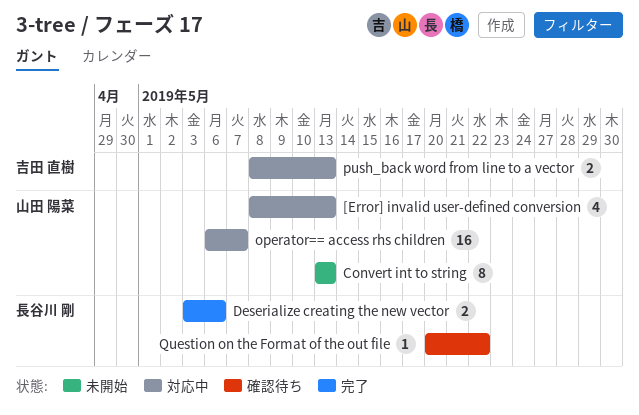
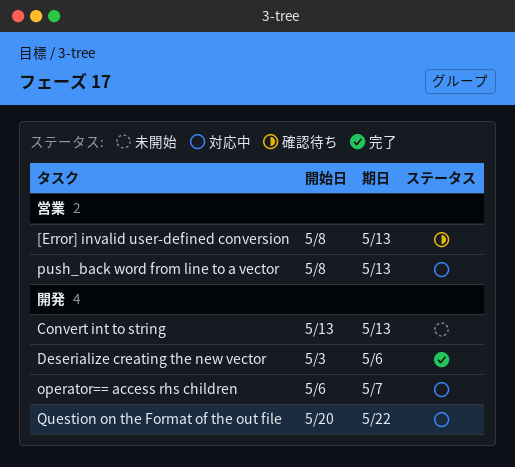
[Error] invalid user-defined conversion, status: 対応中 -> 確認待ち
Question on the Format of the out file, status: 確認待ち -> 対応中

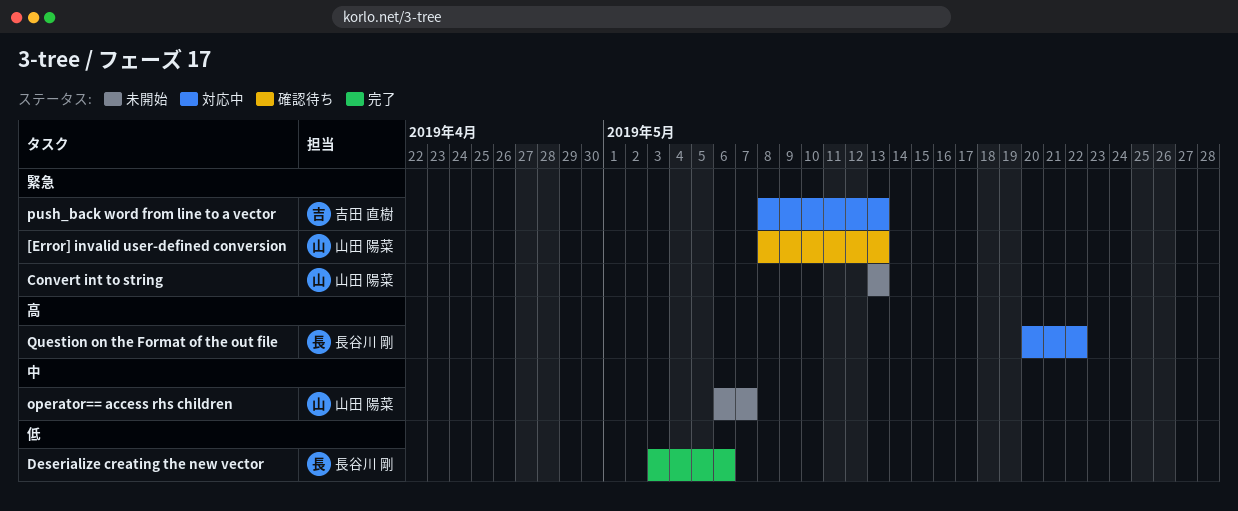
operator== access rhs children, status: 対応中 -> 未開始

